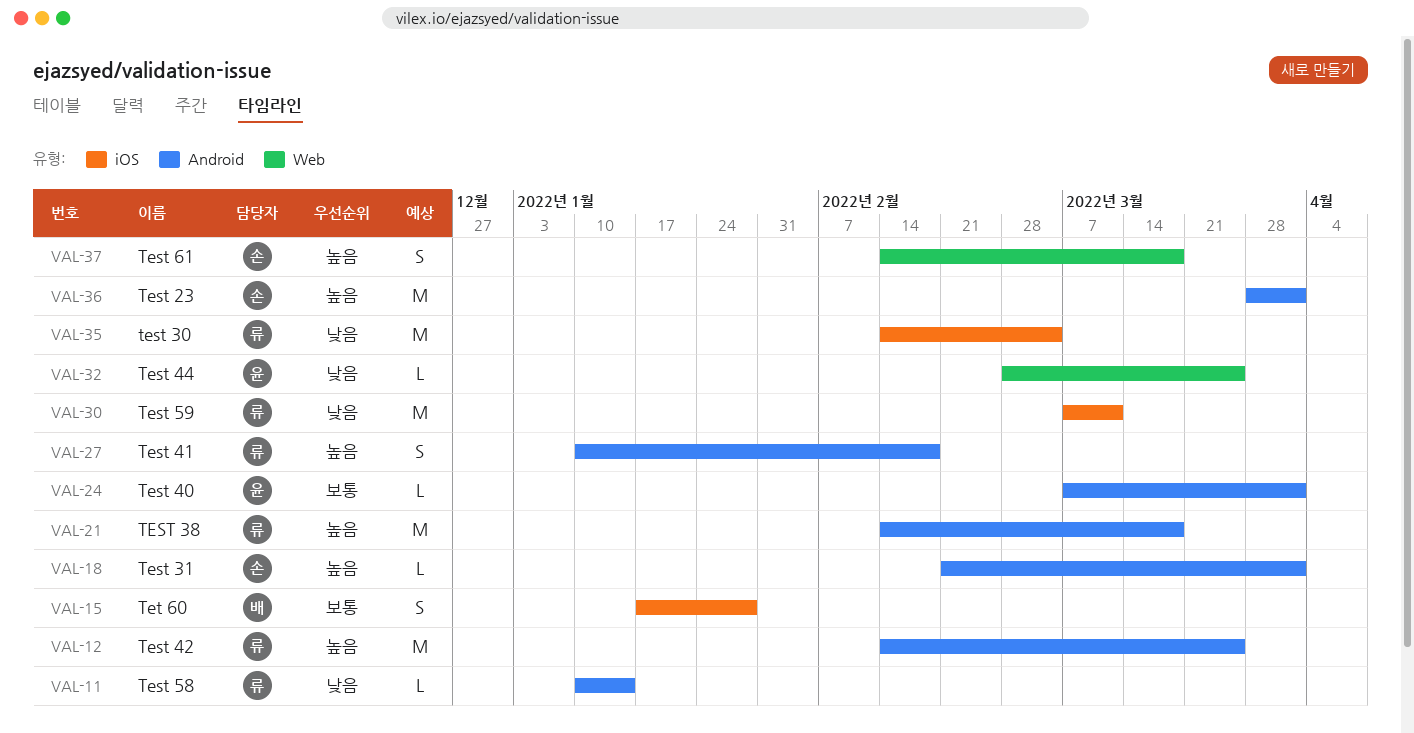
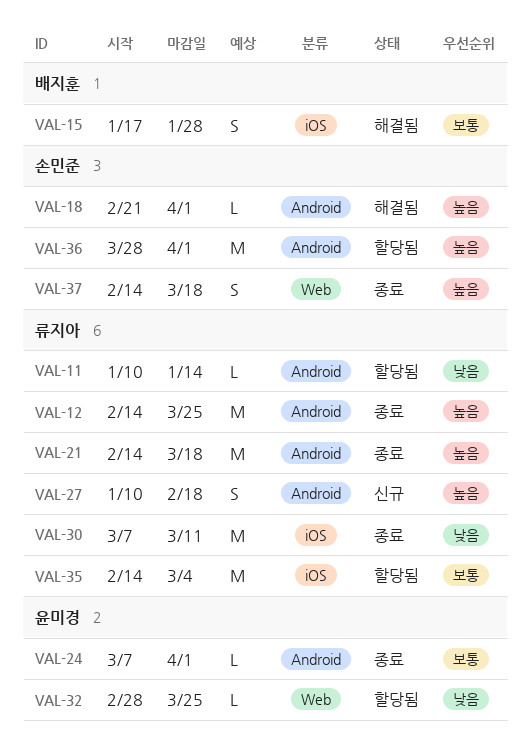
VAL-35, priority: 낮음 -> 보통

